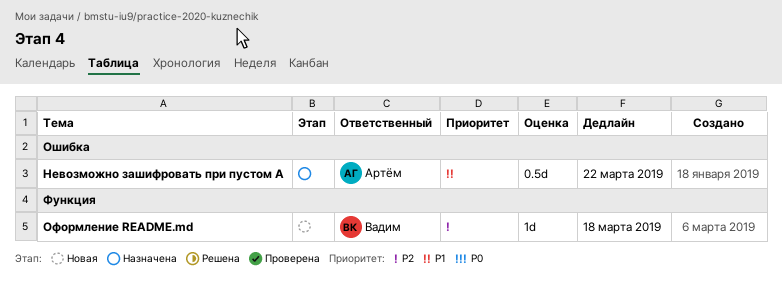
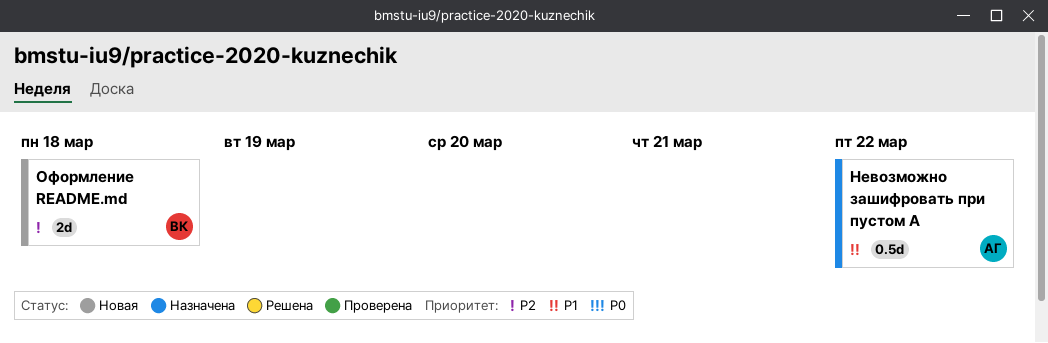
Оформление README.md, estimate: 1d -> 2d

